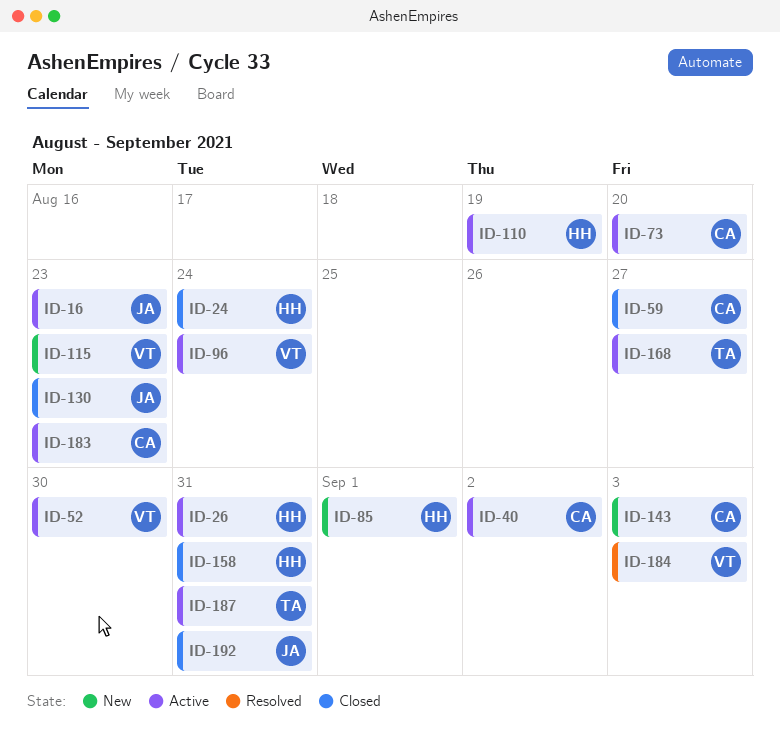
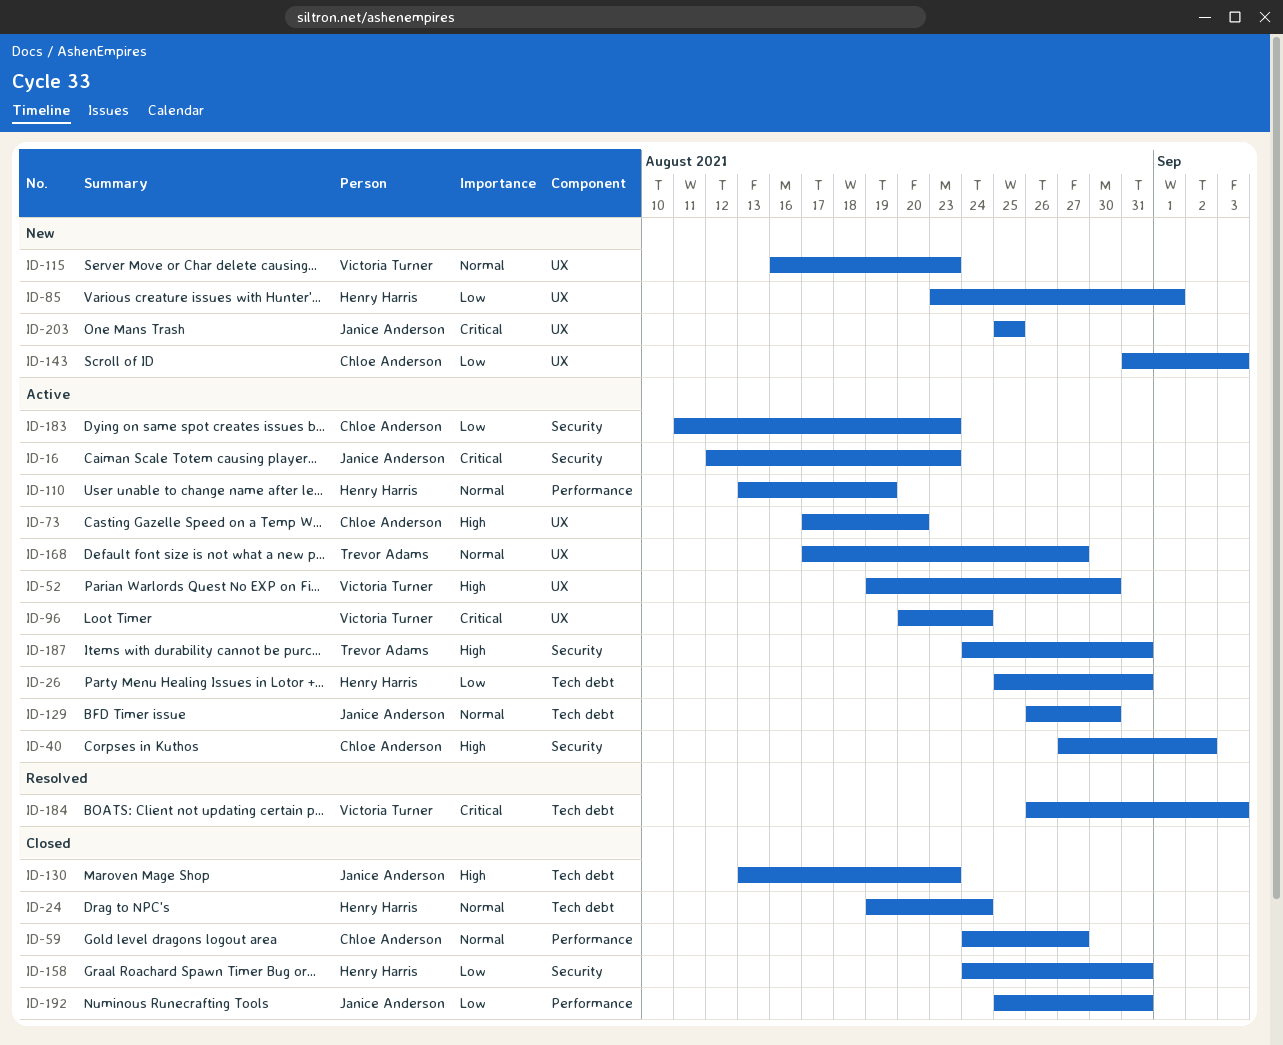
ID-129: none -> present
ID-203: none -> present

